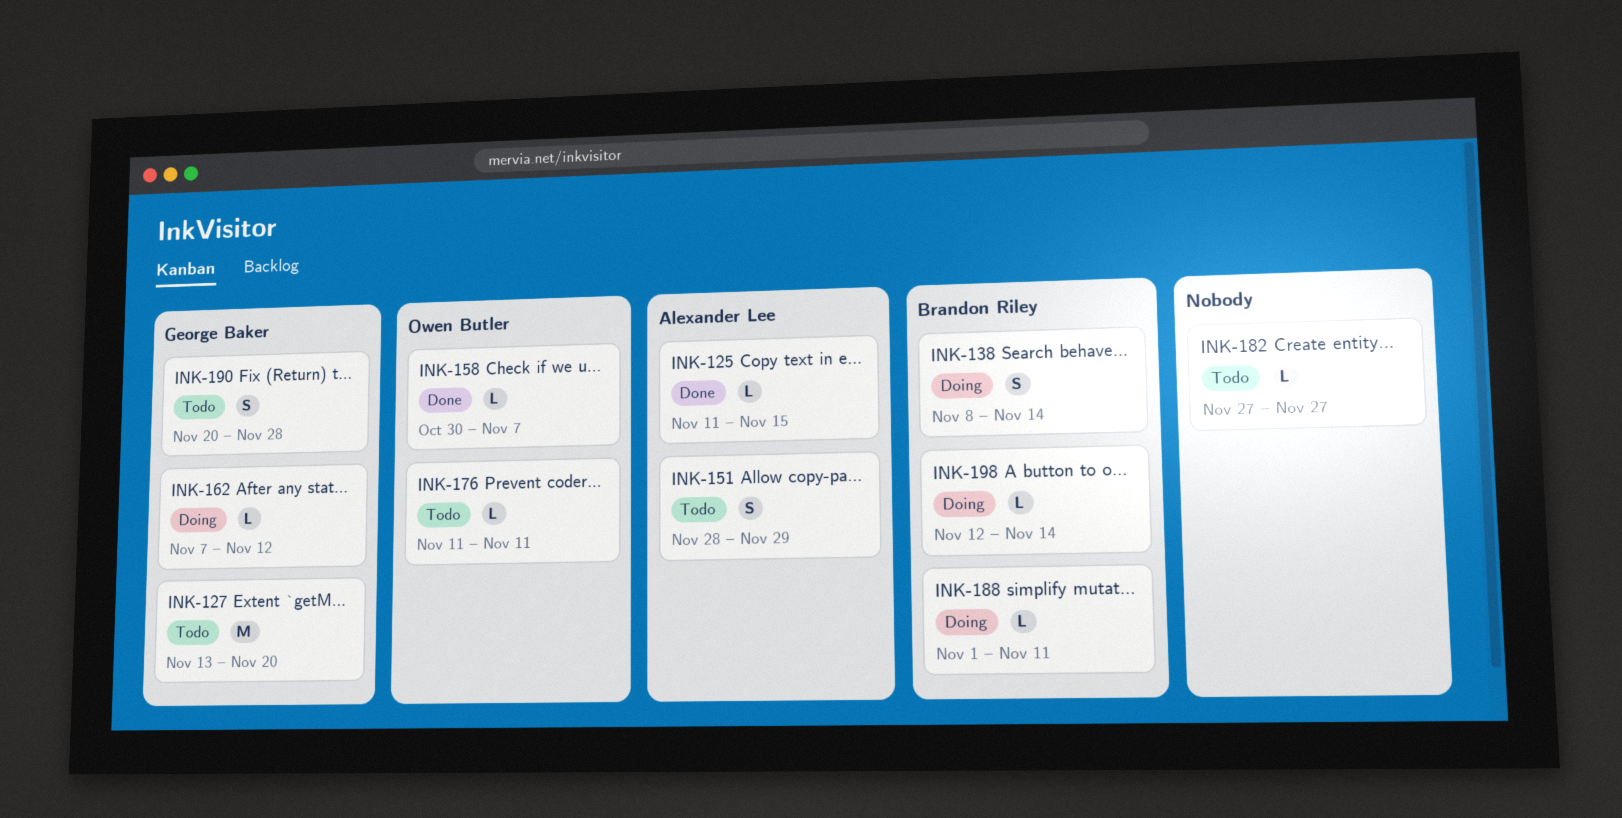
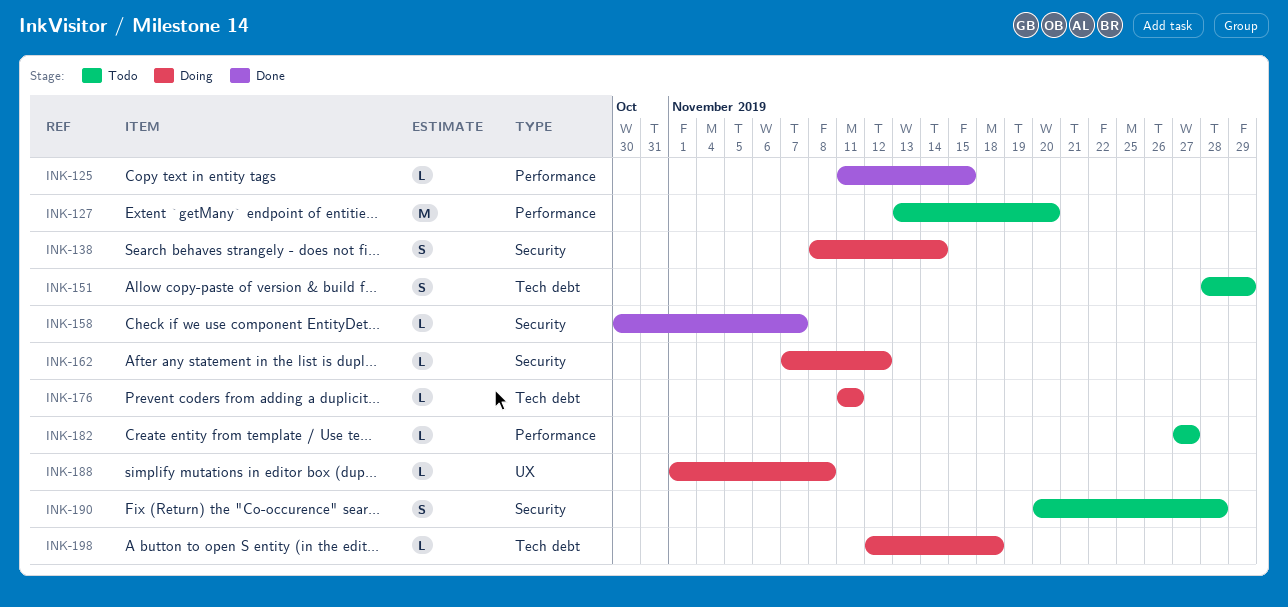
INK-176, status: Todo -> Doing
INK-188, due: Nov 11 -> Nov 8
INK-198, due: Nov 14 -> Nov 18

